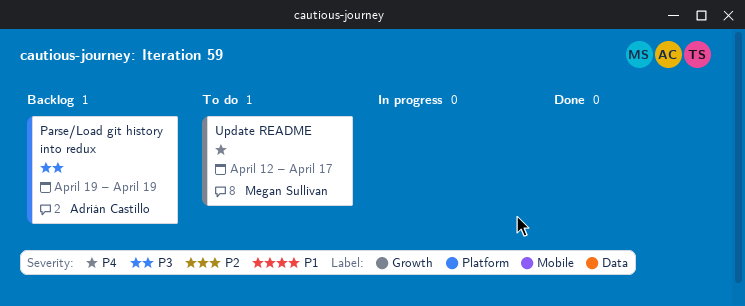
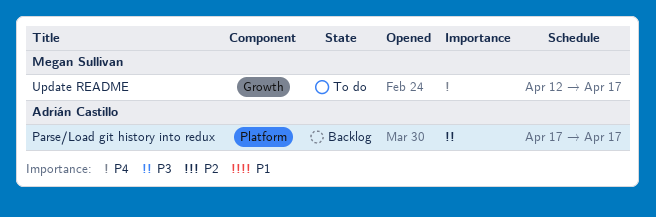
Parse/Load git history into redux, start: Apr 19 -> Apr 17
Parse/Load git history into redux, due: Apr 19 -> Apr 17

